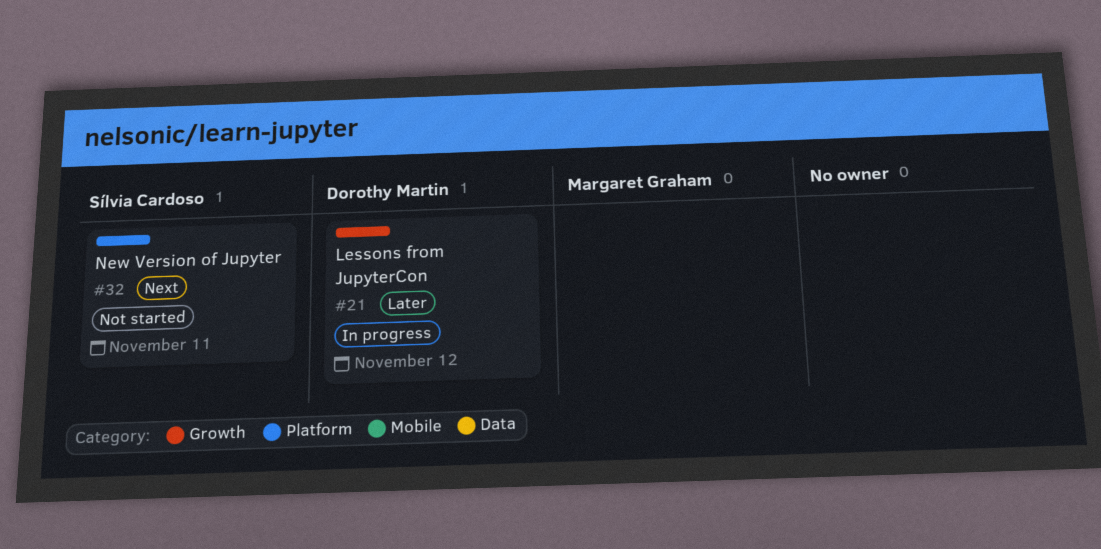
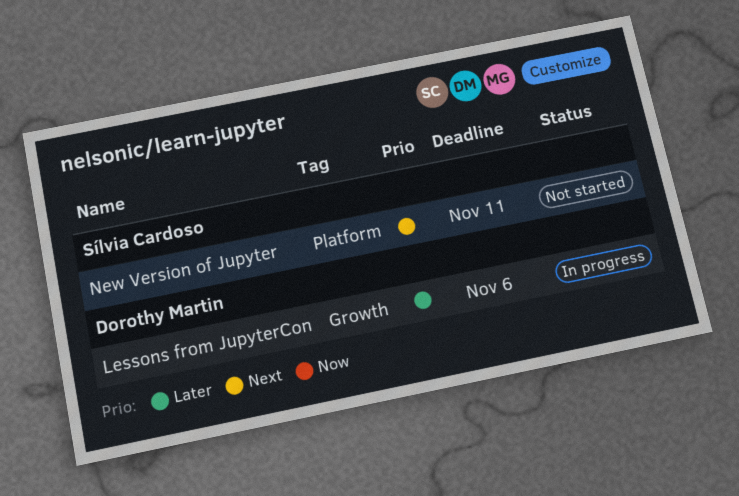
Lessons from JupyterCon, due: Nov 12 -> Nov 6

